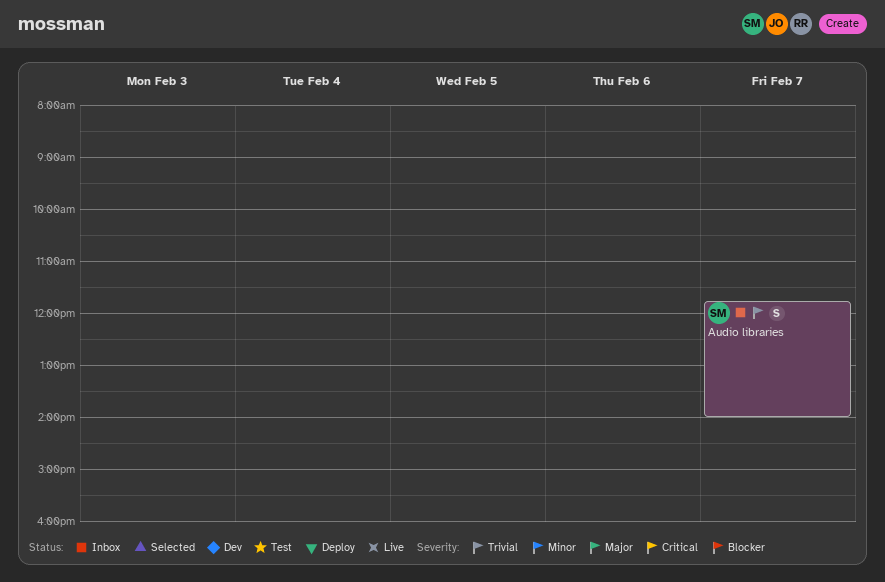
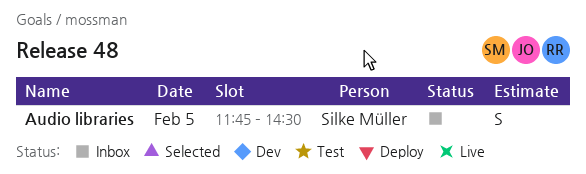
Audio libraries, day: Feb 7 -> Feb 5
Audio libraries, ends: 14:00 -> 14:30

